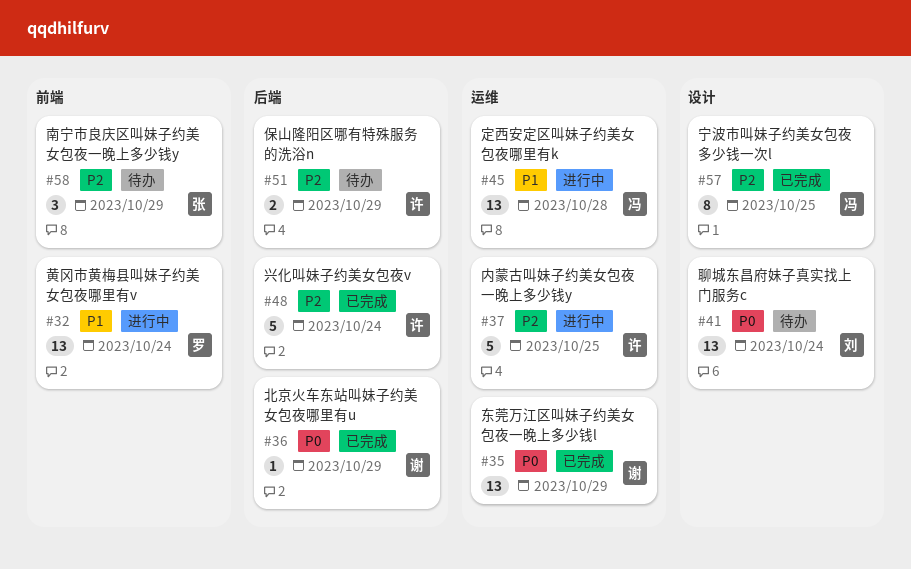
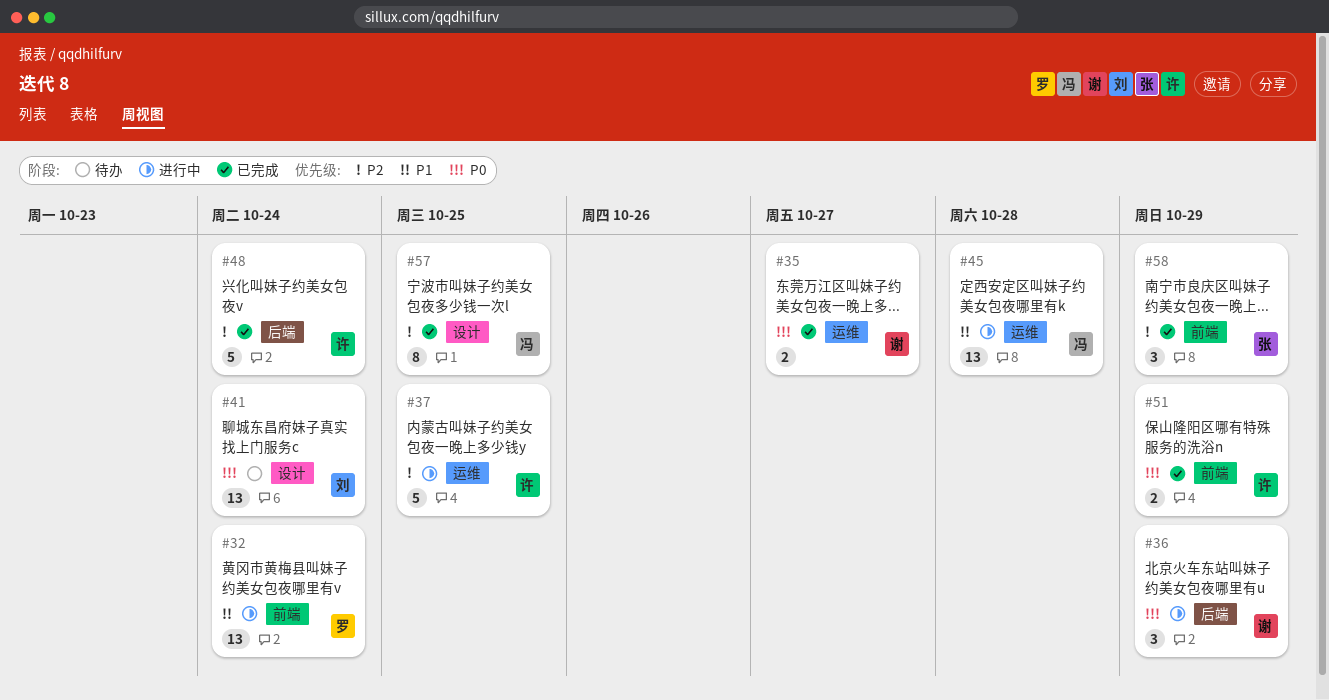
#35, estimate: 13 -> 2
#35, due: Oct 29 -> Oct 27
#36, status: 已完成 -> 进行中
#36, estimate: 1 -> 3
#51, status: 待办 -> 已完成
#51, priority: P2 -> P0
#51, label: 后端 -> 前端
#58, status: 待办 -> 已完成

